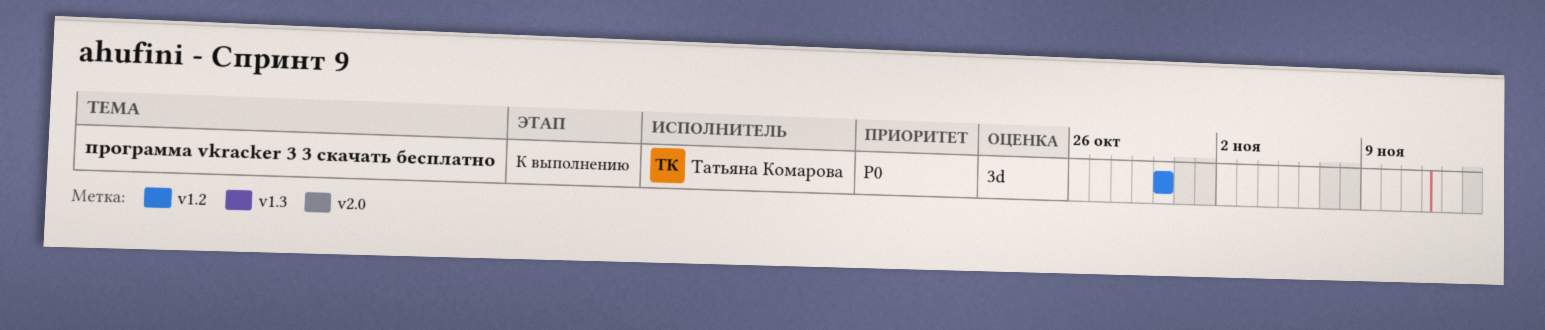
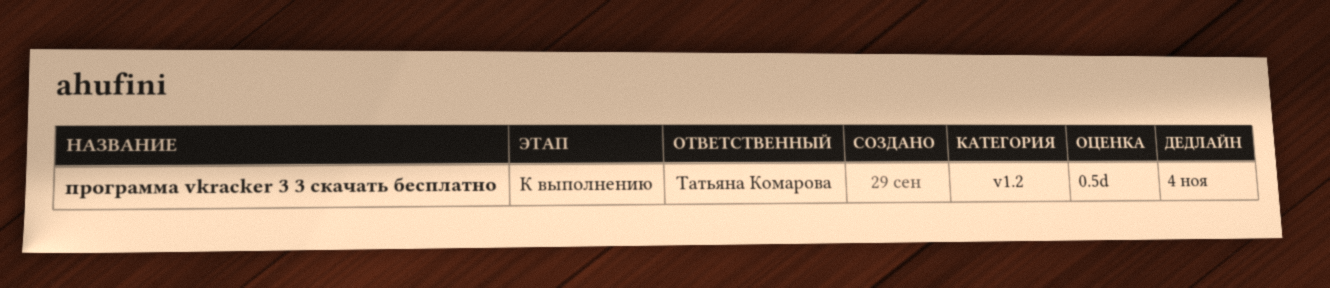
программа vkracker 3 3 скачать бесплатно, estimate: 3d -> 0.5d
программа vkracker 3 3 скачать бесплатно, due: Oct 30 -> Nov 4

